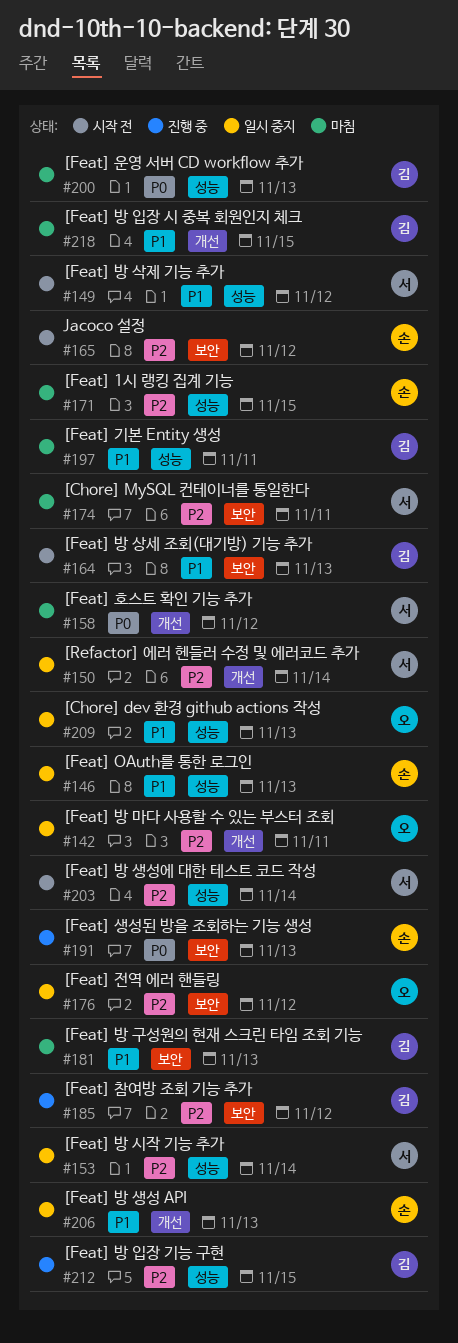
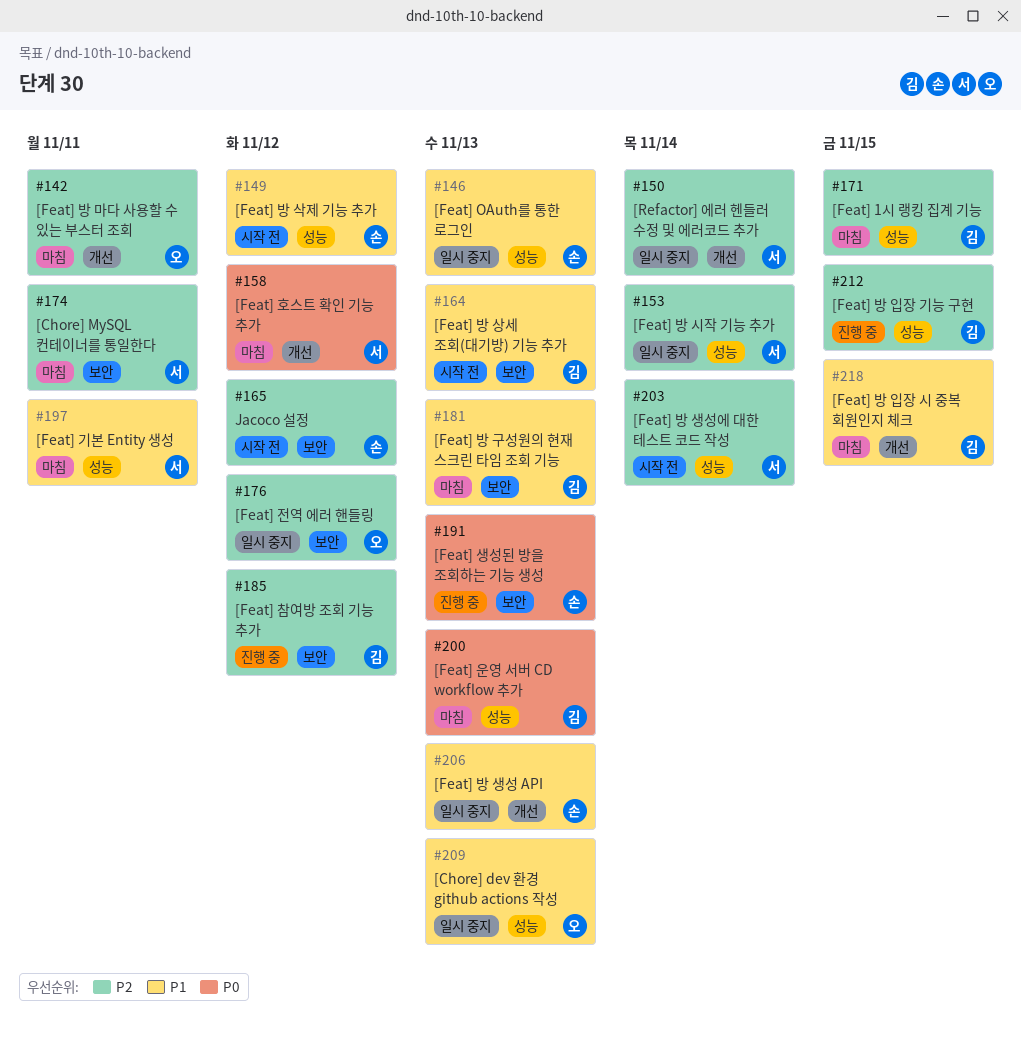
#142, status: 일시 중지 -> 마침
#149, owner: 서 -> 손
#171, owner: 손 -> 김
#197, owner: 김 -> 서

